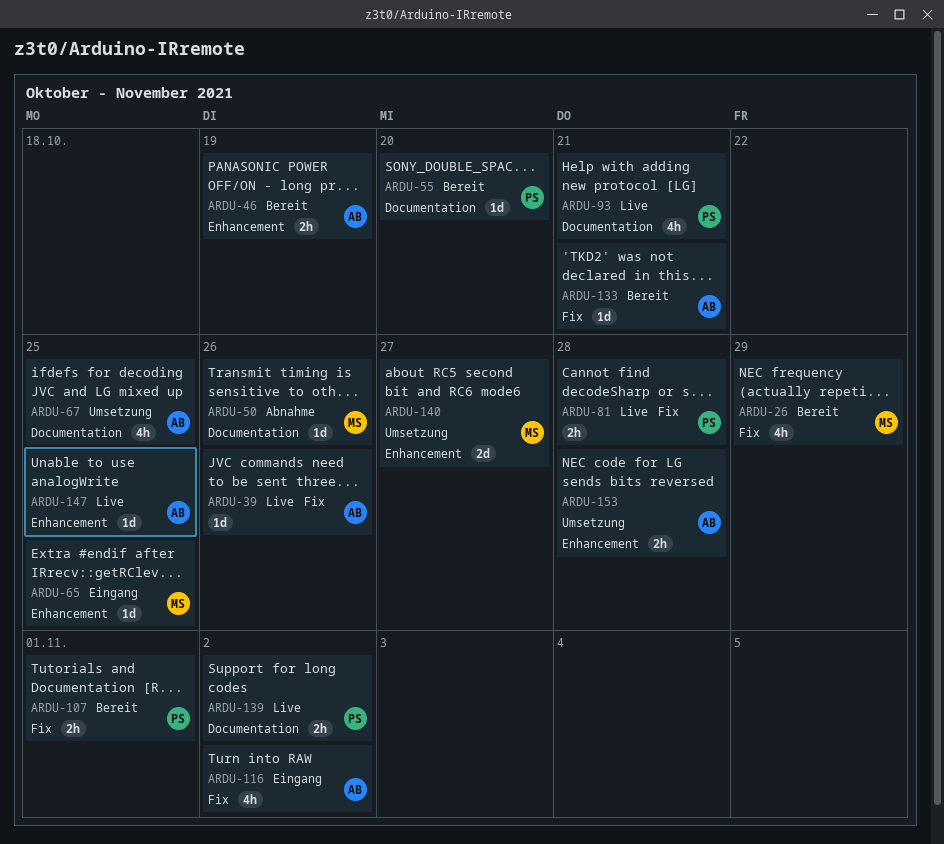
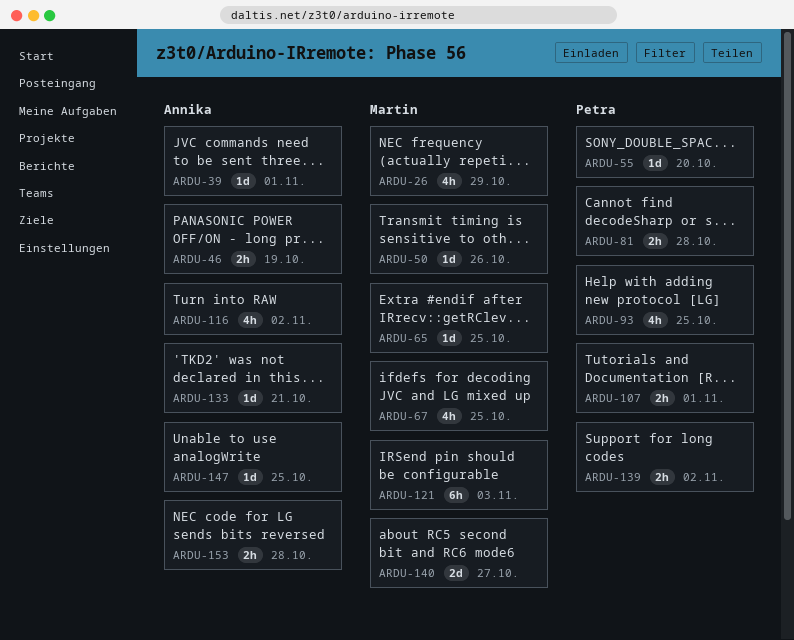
ARDU-39, due: Oct 26 -> Nov 1
ARDU-67, owner: Annika -> Martin
ARDU-93, due: Oct 21 -> Oct 25
ARDU-121: none -> present

